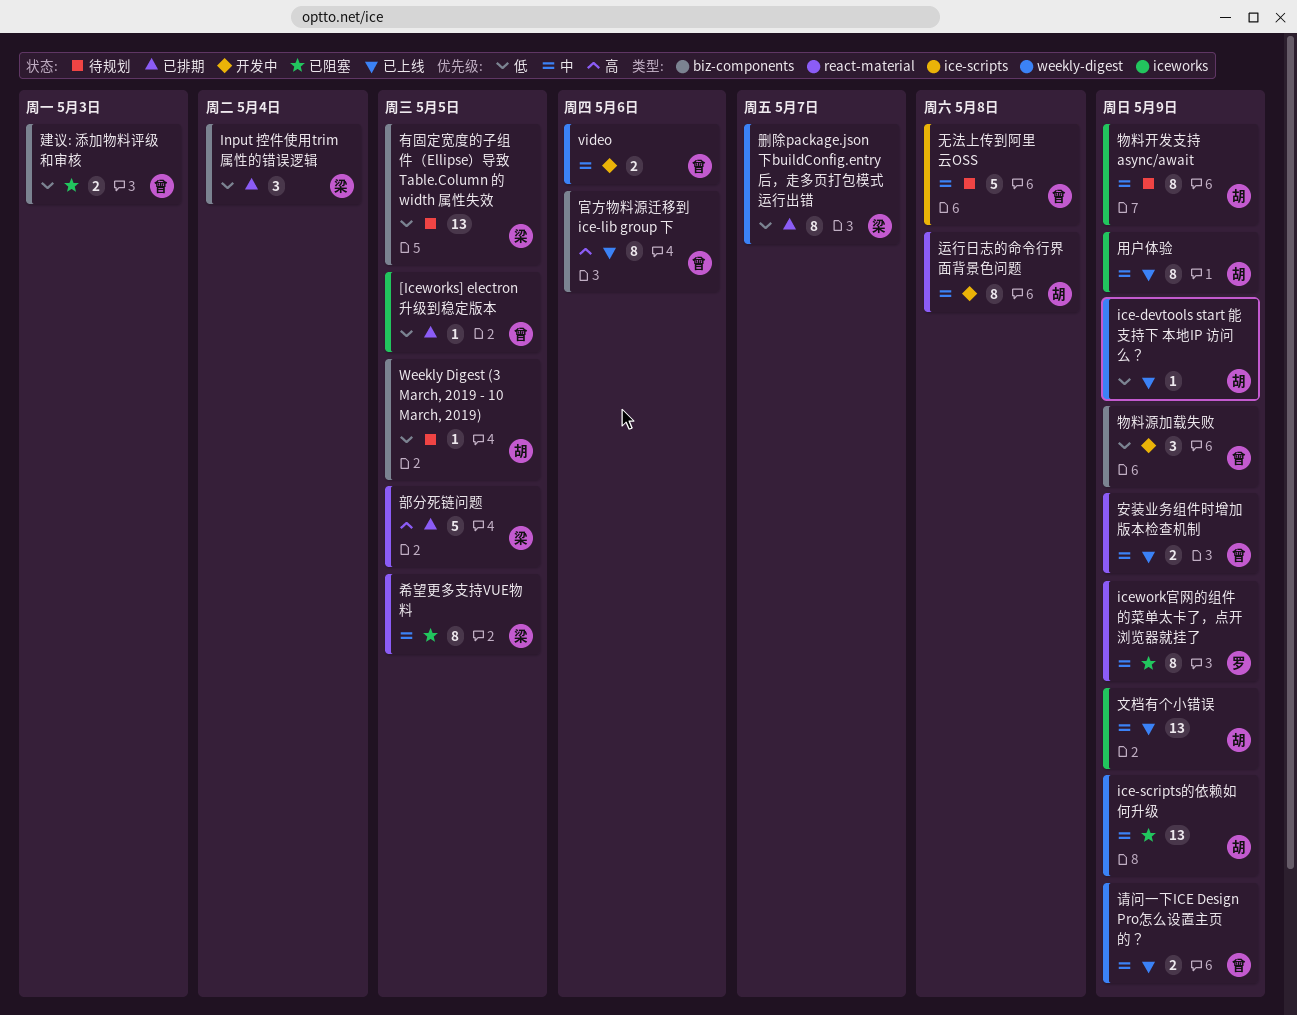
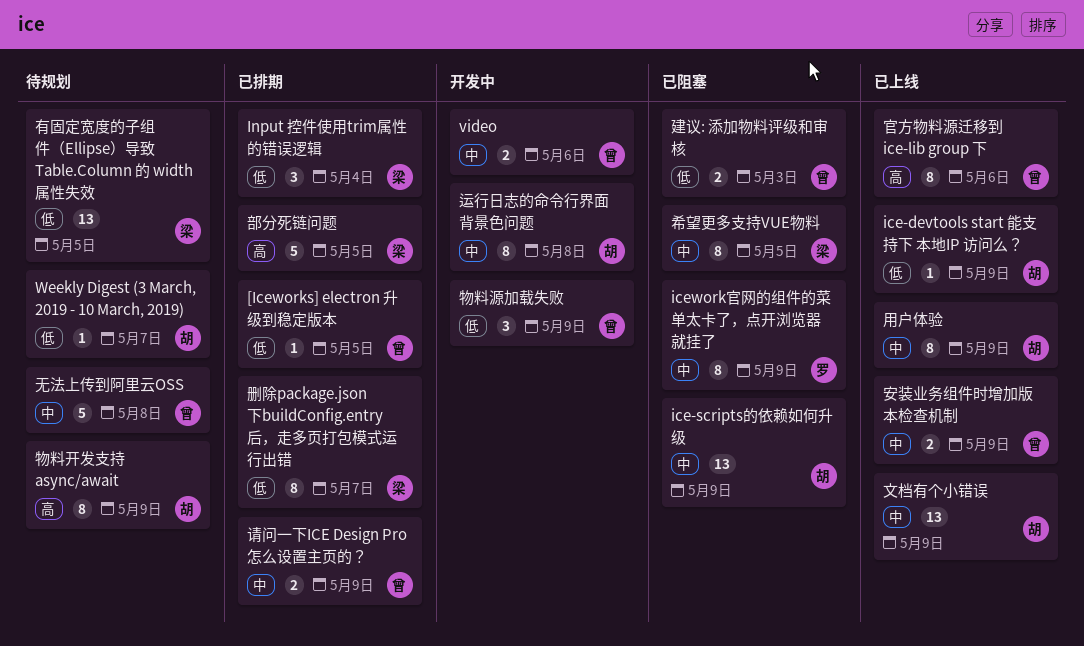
Weekly Digest (3 March, 2019 - 10 March, 2019), due: May 5 -> May 7
物料开发支持 async/await, priority: 中 -> 高
请问一下ICE Design Pro怎么设置主页的？, status: 已上线 -> 已排期

